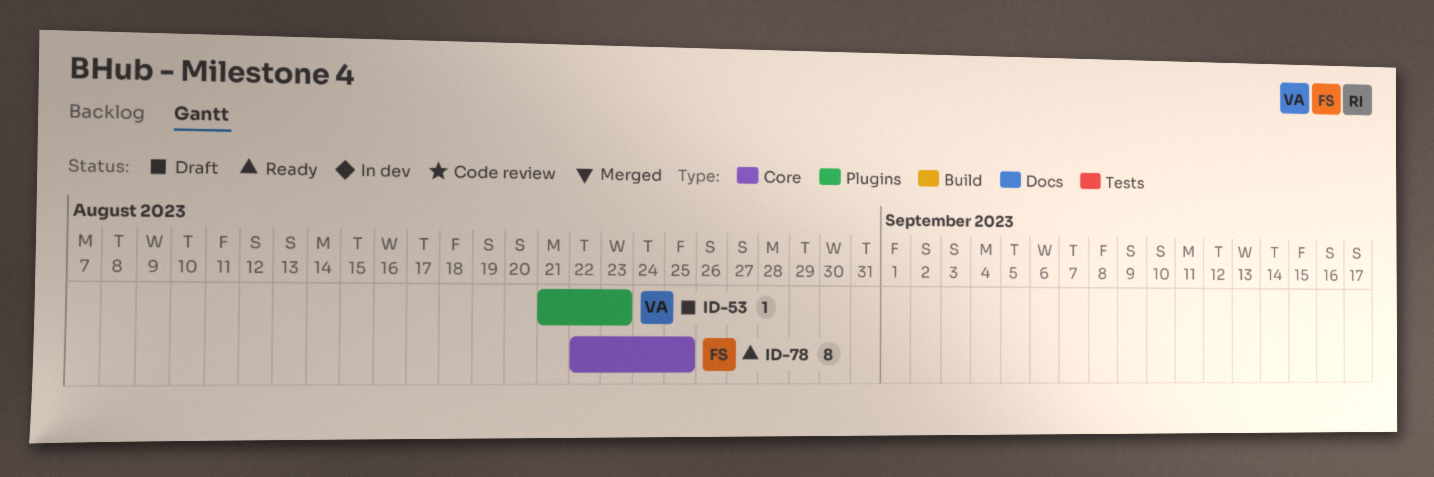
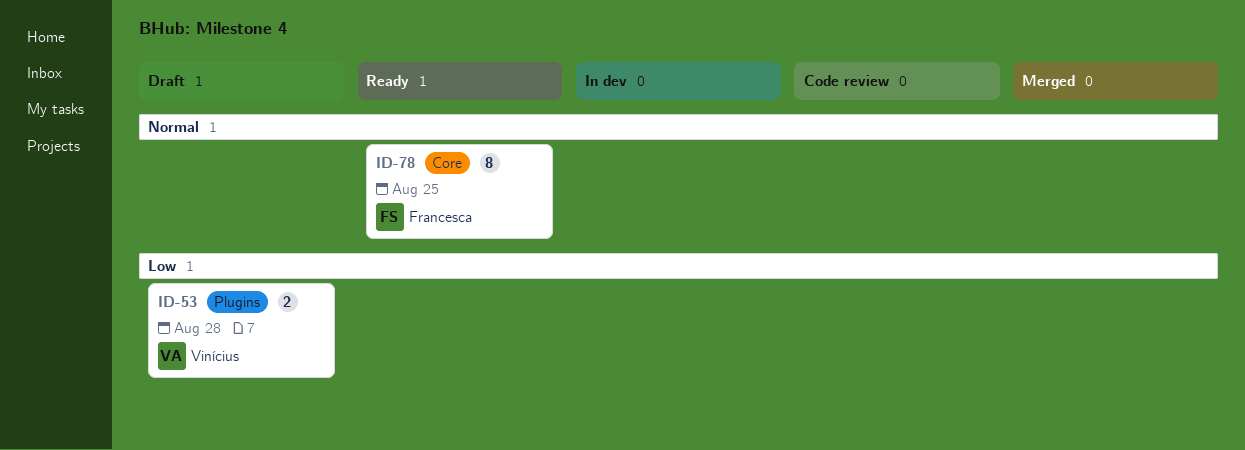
ID-53, estimate: 1 -> 2
ID-53, due: Aug 23 -> Aug 28

